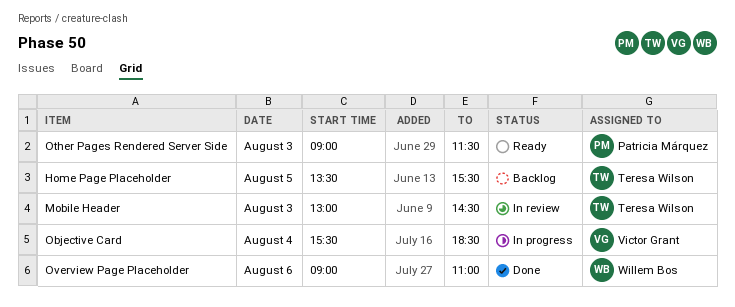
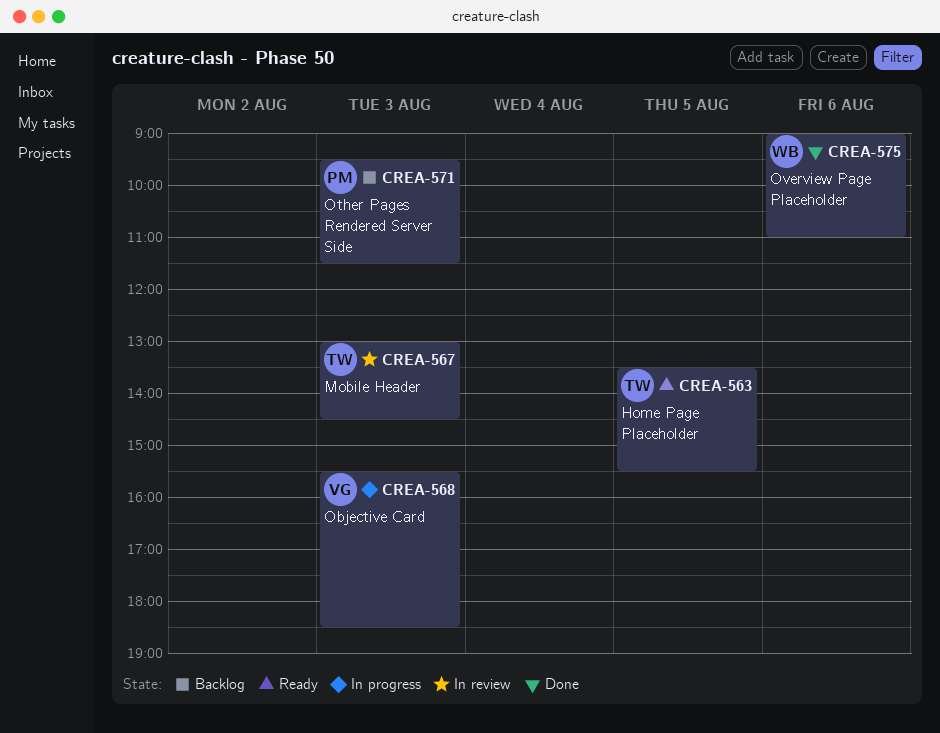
Home Page Placeholder, status: Backlog -> Ready
Objective Card, day: Aug 4 -> Aug 3
Other Pages Rendered Server Side, status: Ready -> Backlog
Other Pages Rendered Server Side, begins: 09:00 -> 09:30

